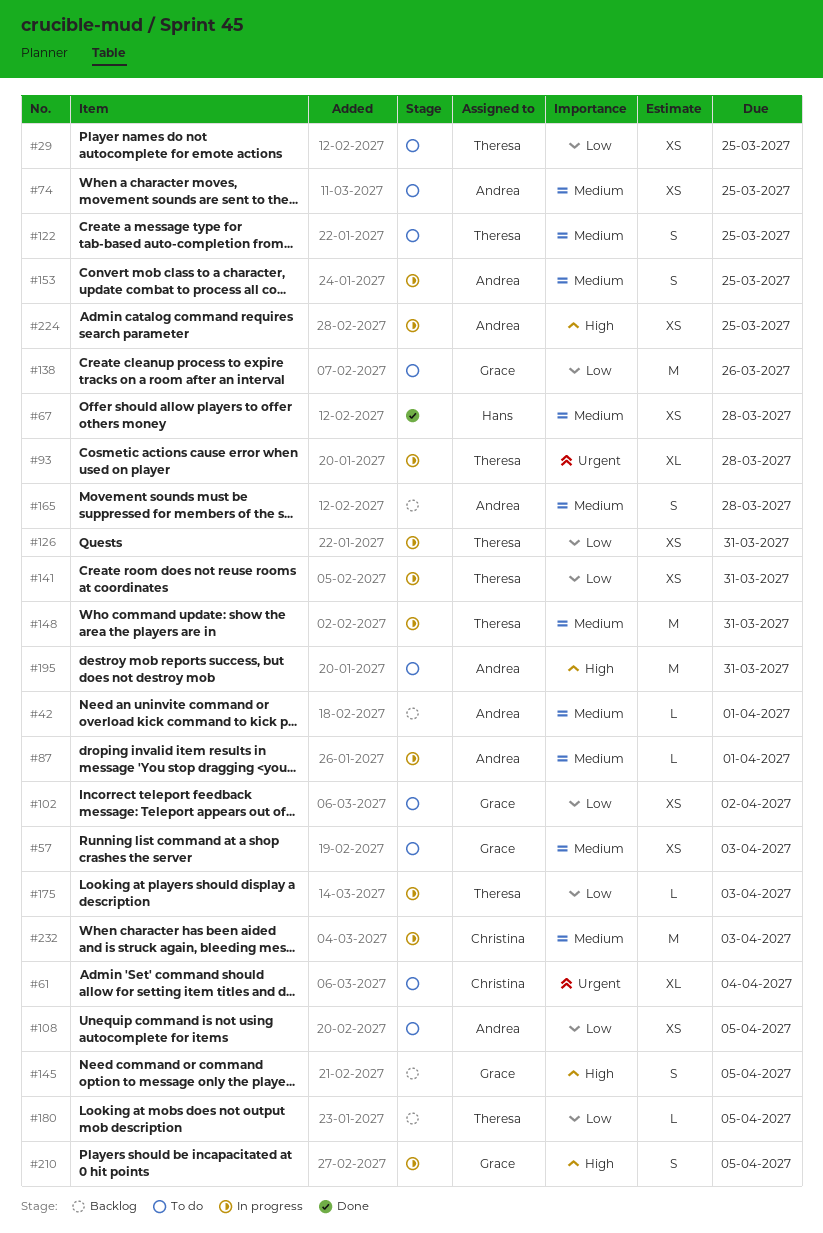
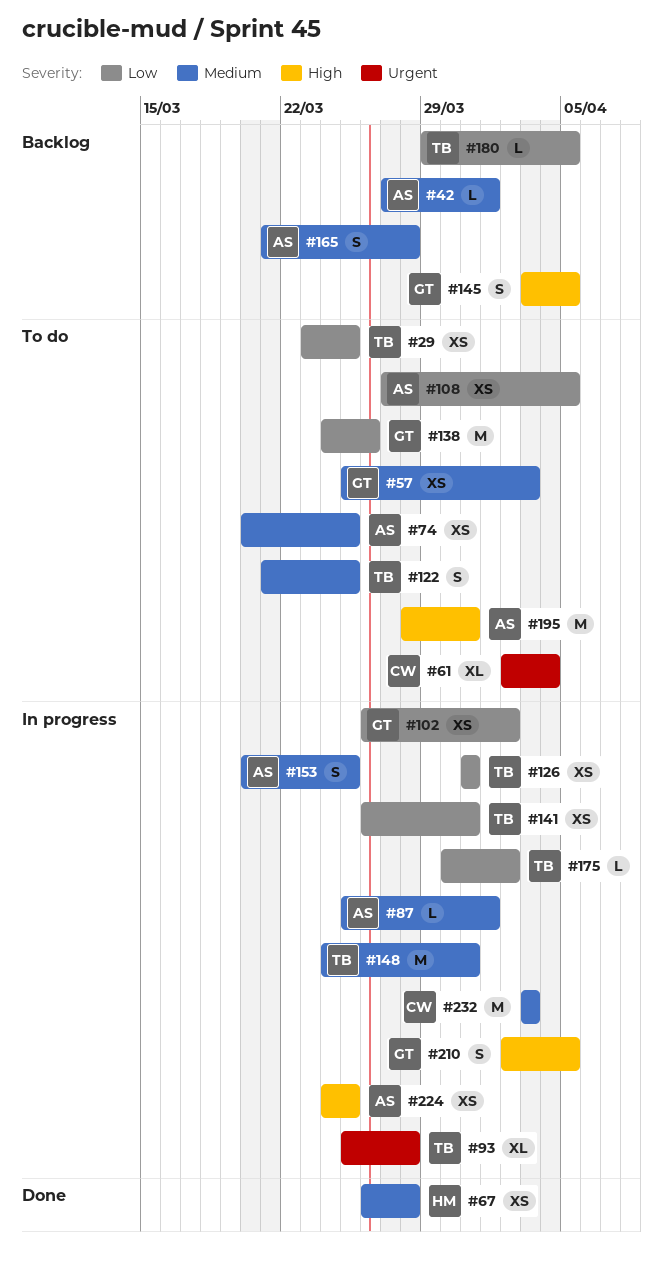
#102, status: To do -> In progress
#175, due: Apr 3 -> Apr 2

